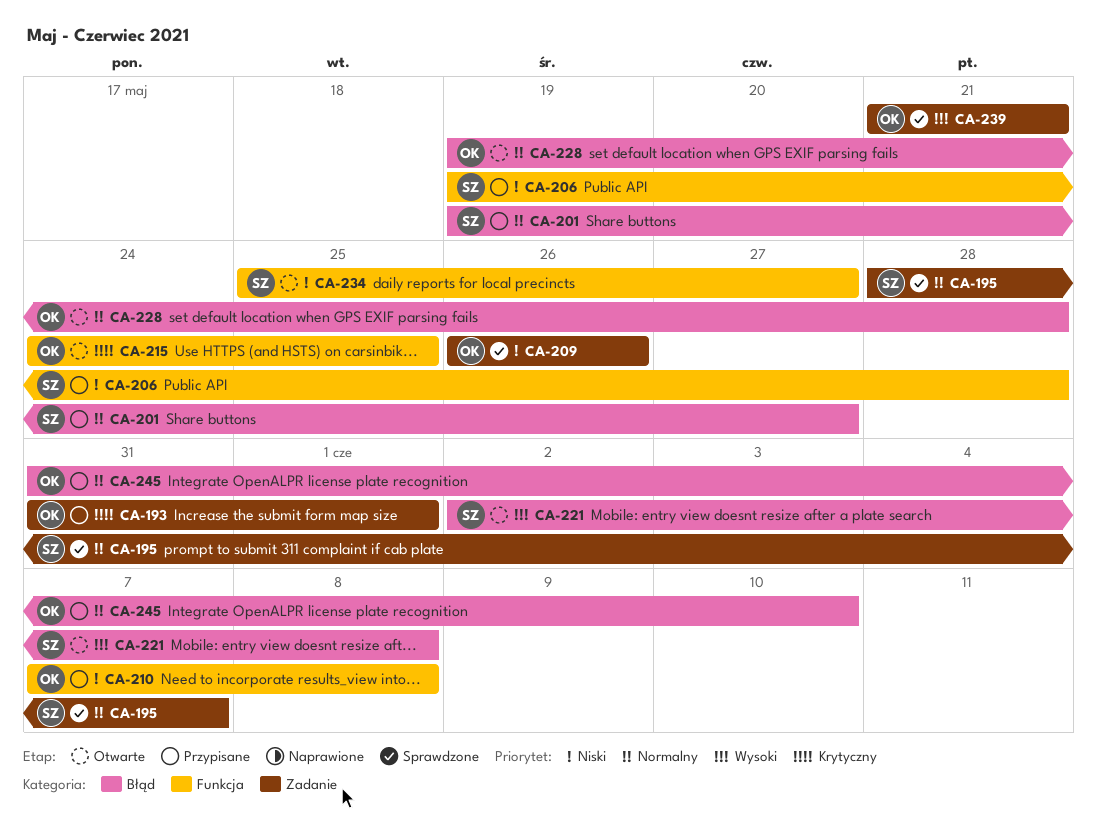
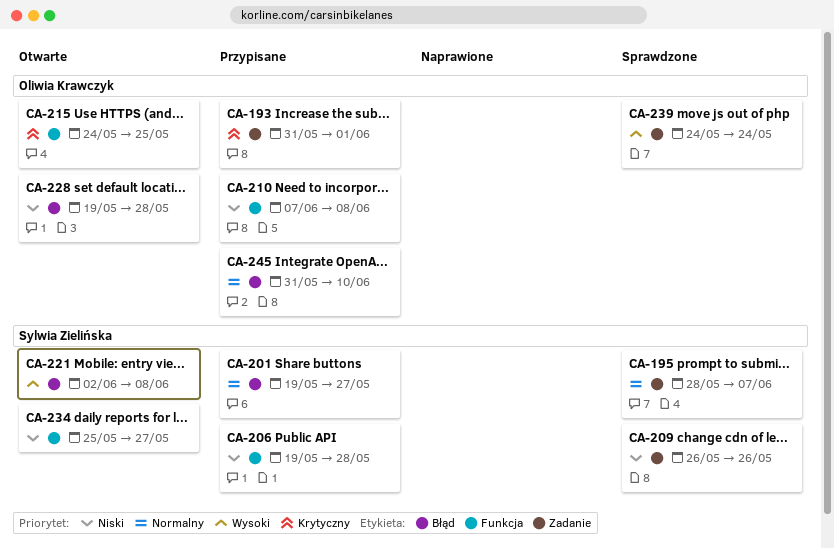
CA-209, owner: Oliwia Krawczyk -> Sylwia Zielińska
CA-228, priority: Normalny -> Niski
CA-239, start: May 21 -> May 24
CA-239, due: May 21 -> May 24

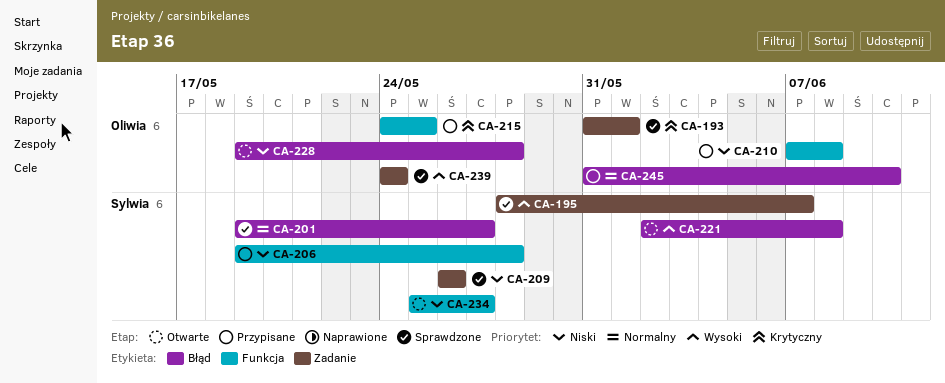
CA-193, status: Przypisane -> Sprawdzone
CA-195, priority: Normalny -> Wysoki
CA-201, status: Przypisane -> Sprawdzone
CA-215, status: Otwarte -> Przypisane

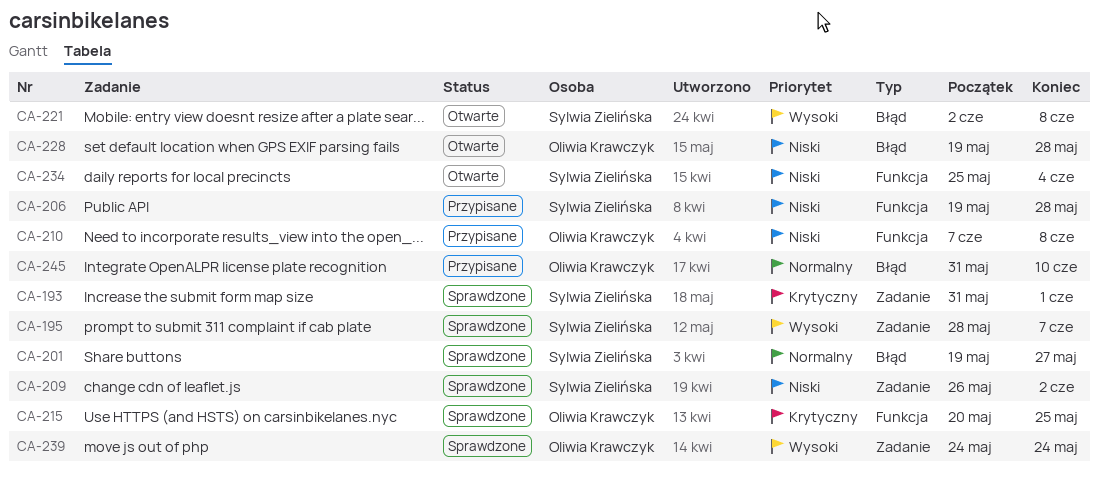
CA-193, owner: Oliwia Krawczyk -> Sylwia Zielińska
CA-209, due: May 26 -> Jun 2
CA-215, status: Przypisane -> Sprawdzone
CA-215, start: May 24 -> May 20
CA-234, due: May 27 -> Jun 4

